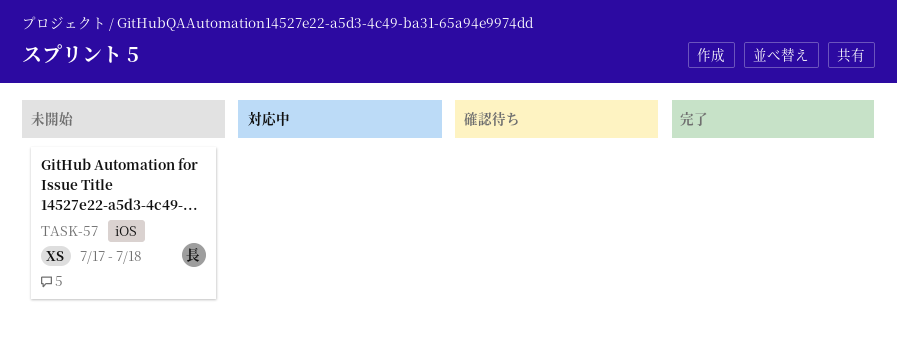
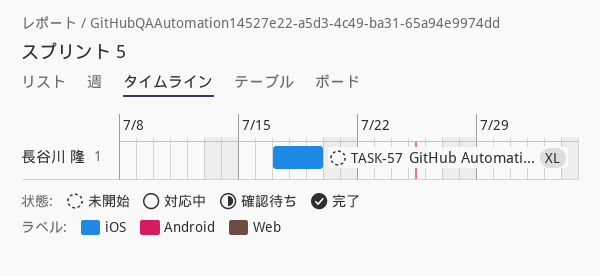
TASK-57, estimate: XS -> XL
TASK-57, due: Jul 18 -> Jul 19

